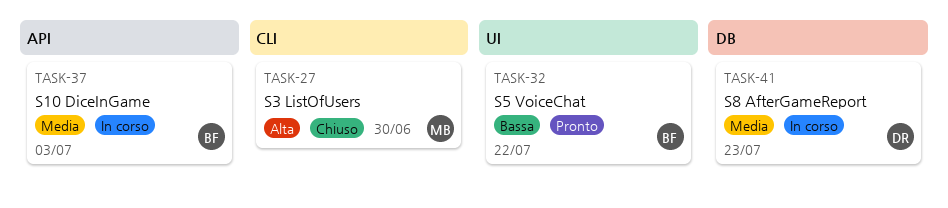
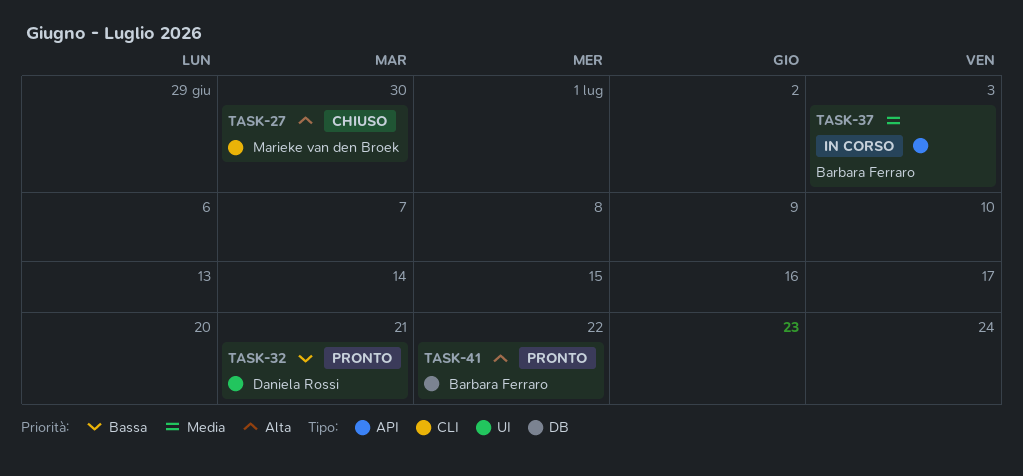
TASK-32, owner: Barbara Ferraro -> Daniela Rossi
TASK-32, due: Jul 22 -> Jul 21
TASK-41, status: In corso -> Pronto
TASK-41, owner: Daniela Rossi -> Barbara Ferraro
TASK-41, priority: Media -> Alta
TASK-41, due: Jul 23 -> Jul 22

